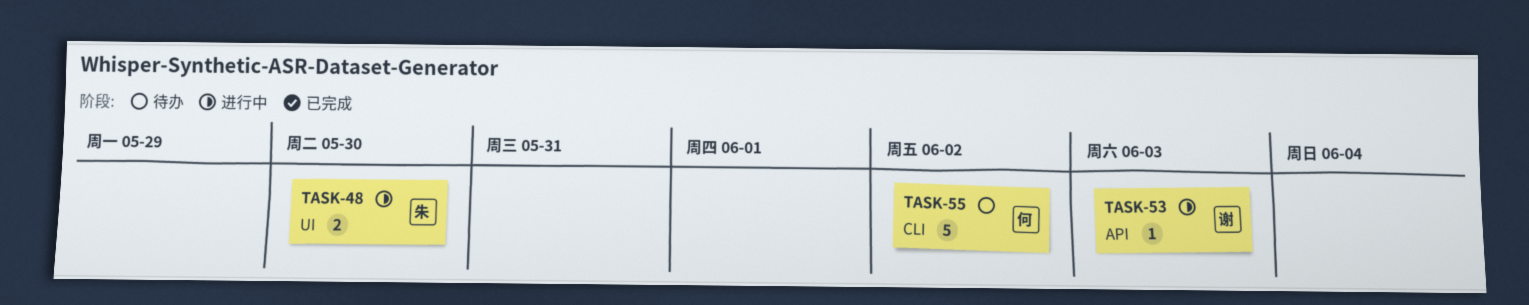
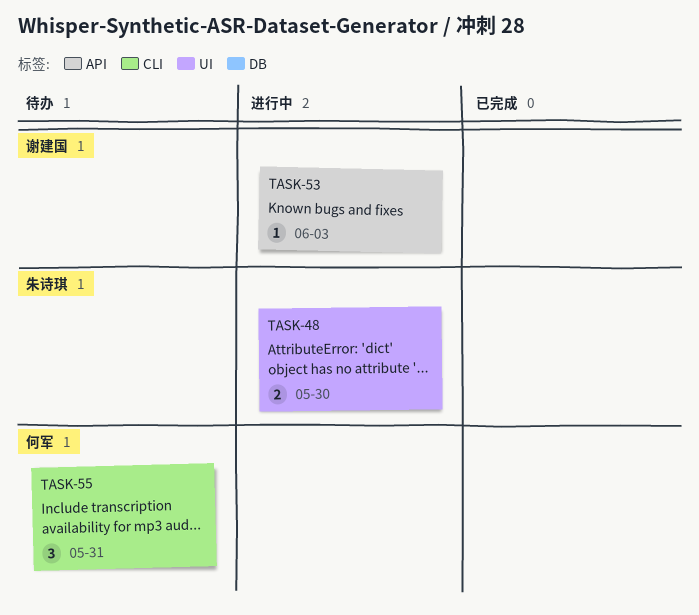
TASK-55, estimate: 5 -> 3
TASK-55, due: Jun 2 -> May 31

